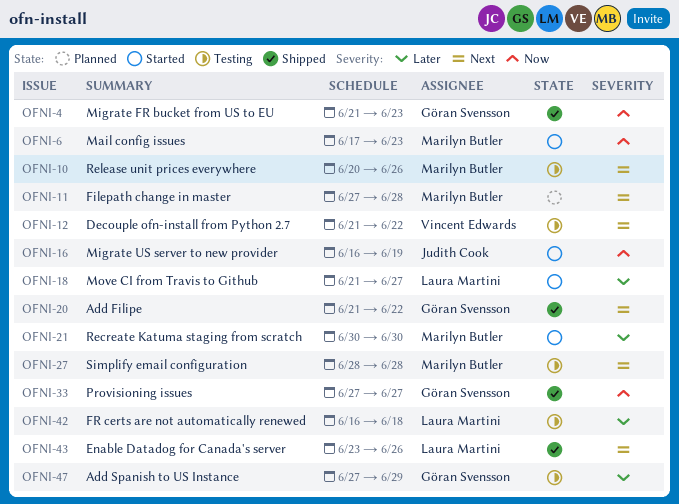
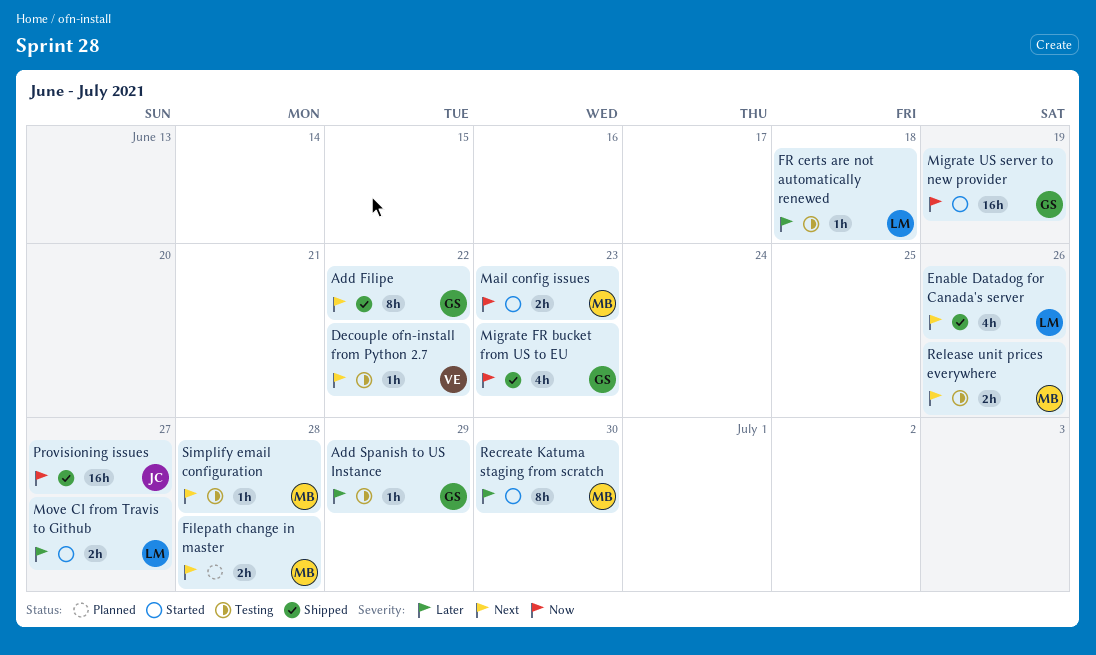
Migrate US server to new provider, owner: Judith Cook -> Göran Svensson
Provisioning issues, owner: Göran Svensson -> Judith Cook

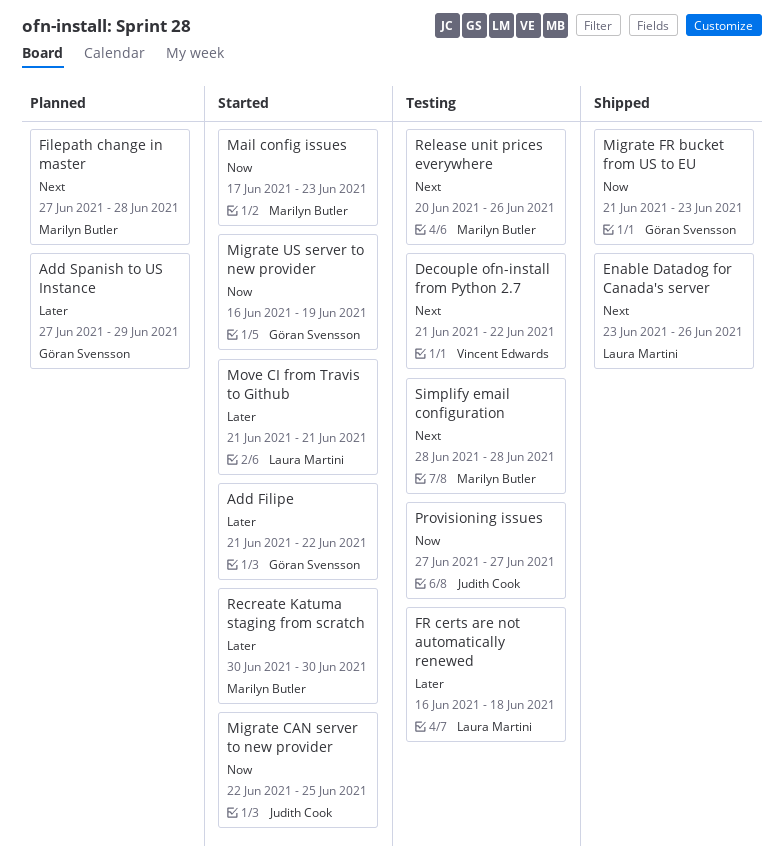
Add Filipe, status: Shipped -> Started
Add Filipe, priority: Next -> Later
Add Spanish to US Instance, status: Testing -> Planned
Migrate CAN server to new provider: none -> present
Move CI from Travis to Github, due: Jun 27 -> Jun 21
Provisioning issues, status: Shipped -> Testing

